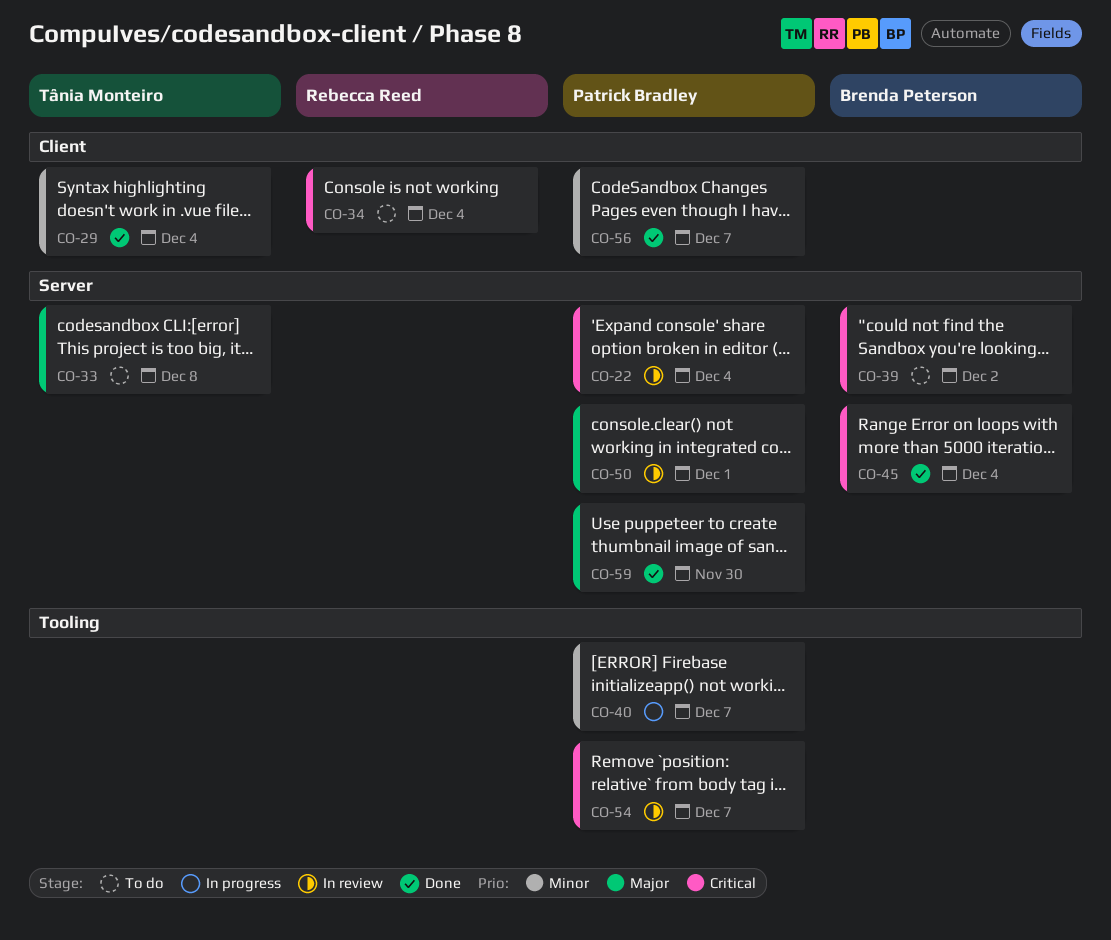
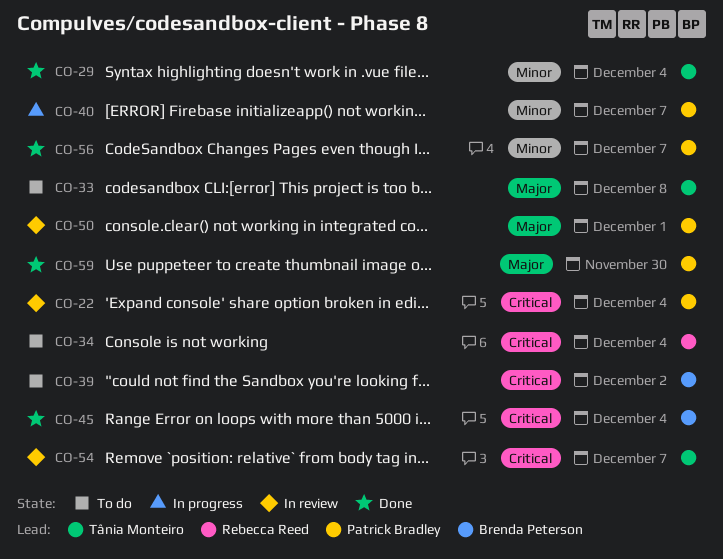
CO-54, owner: Patrick Bradley -> Tânia Monteiro

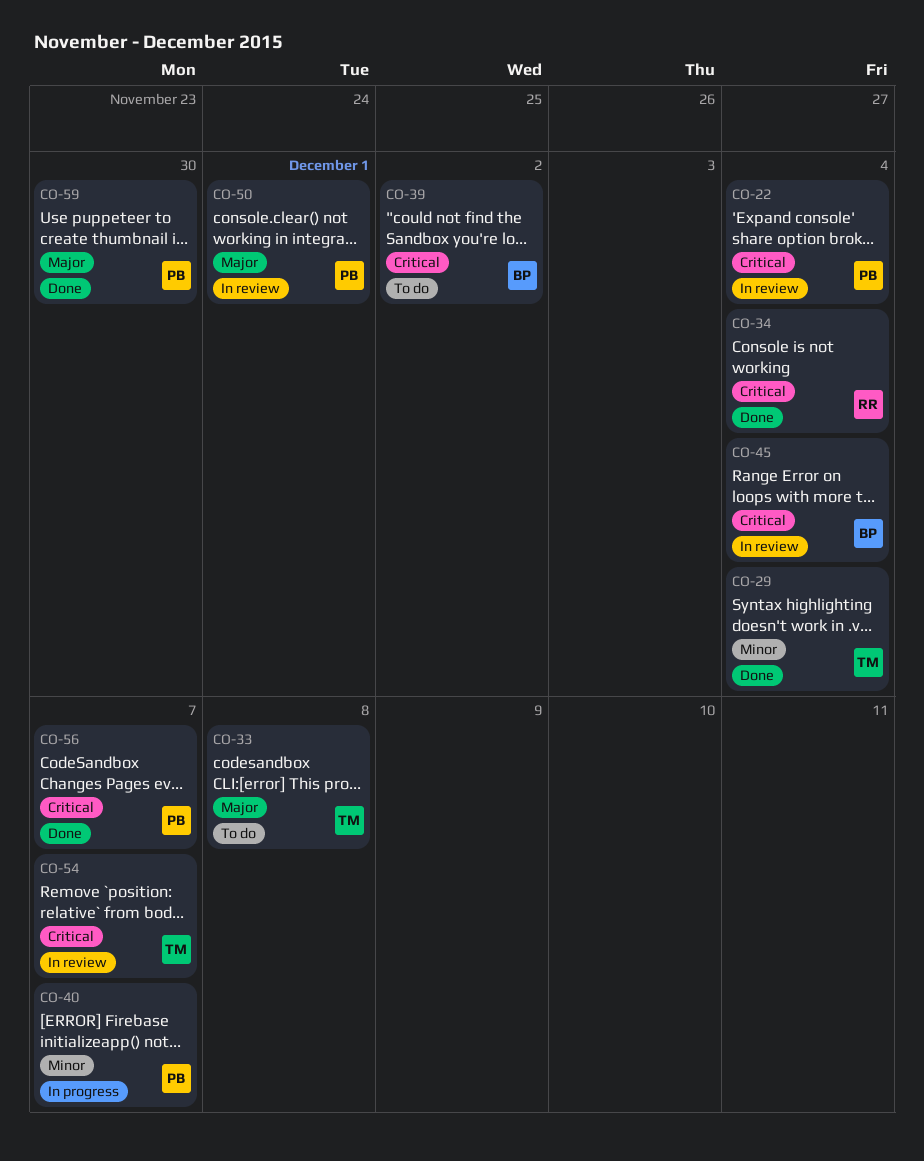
CO-34, status: To do -> Done
CO-45, status: Done -> In review
CO-56, priority: Minor -> Critical

